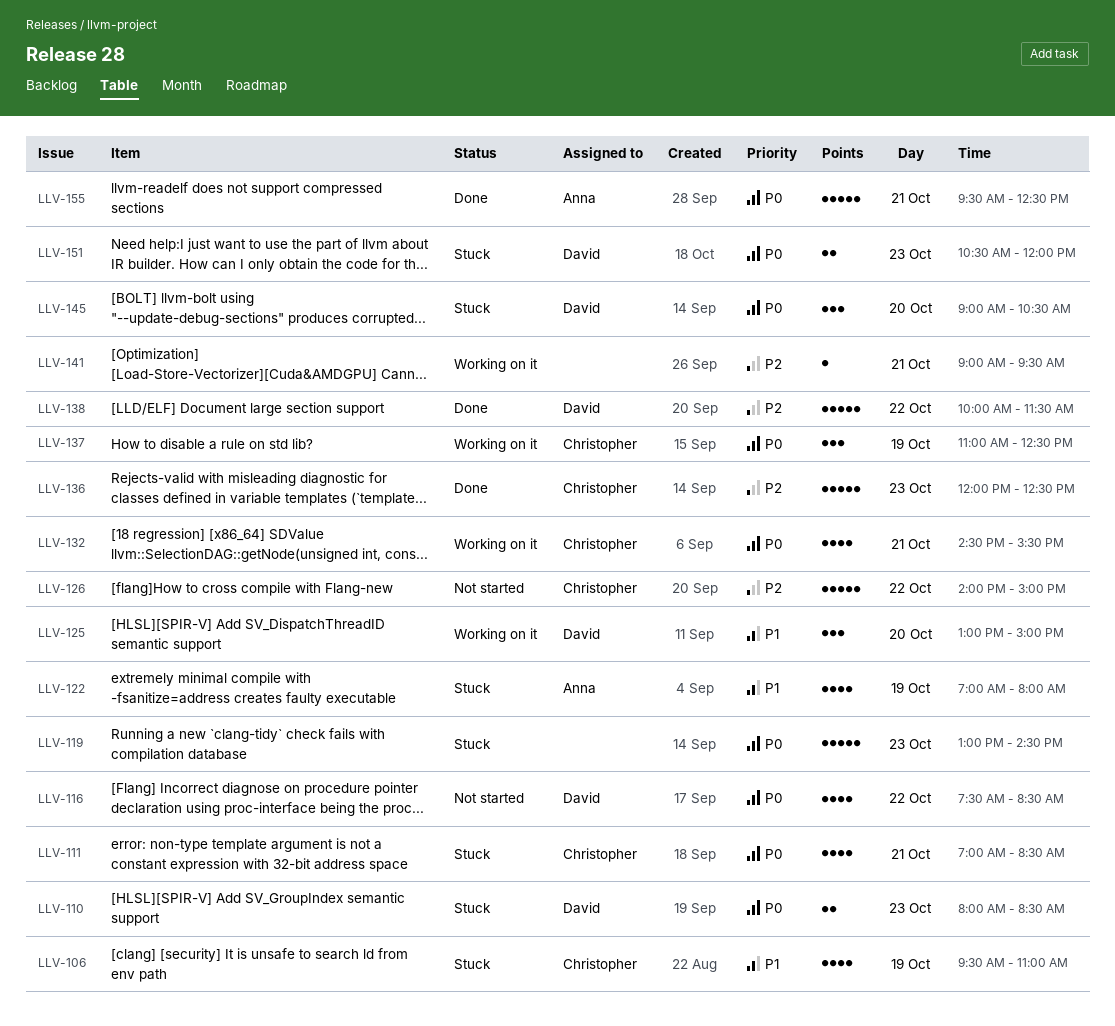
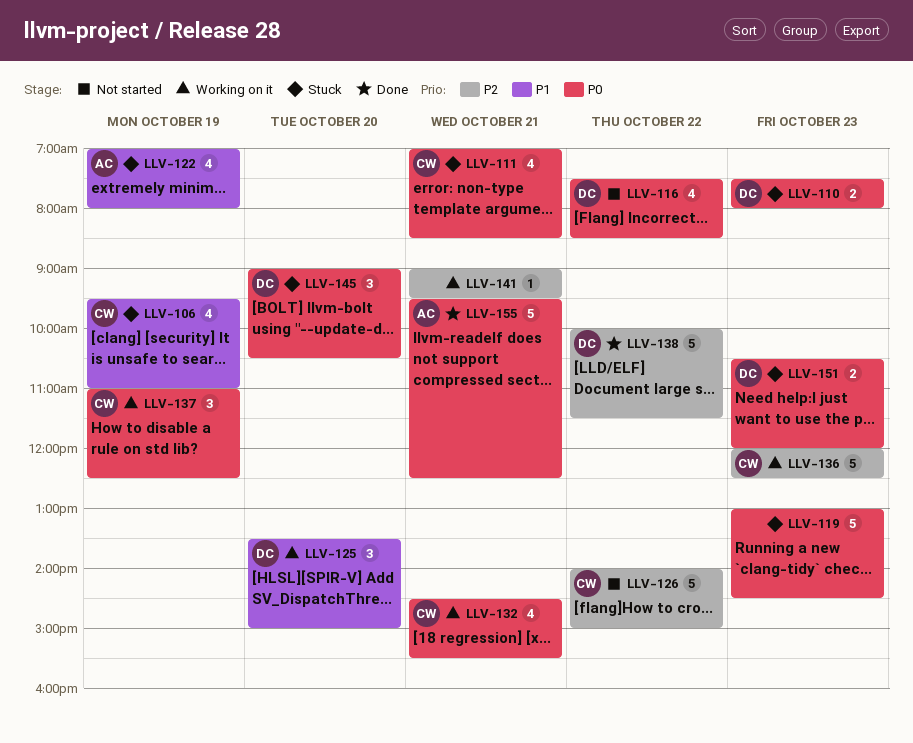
LLV-110, begins: 08:00 -> 07:30
LLV-110, ends: 08:30 -> 08:00
LLV-125, begins: 13:00 -> 13:30
LLV-136, status: Done -> Working on it

